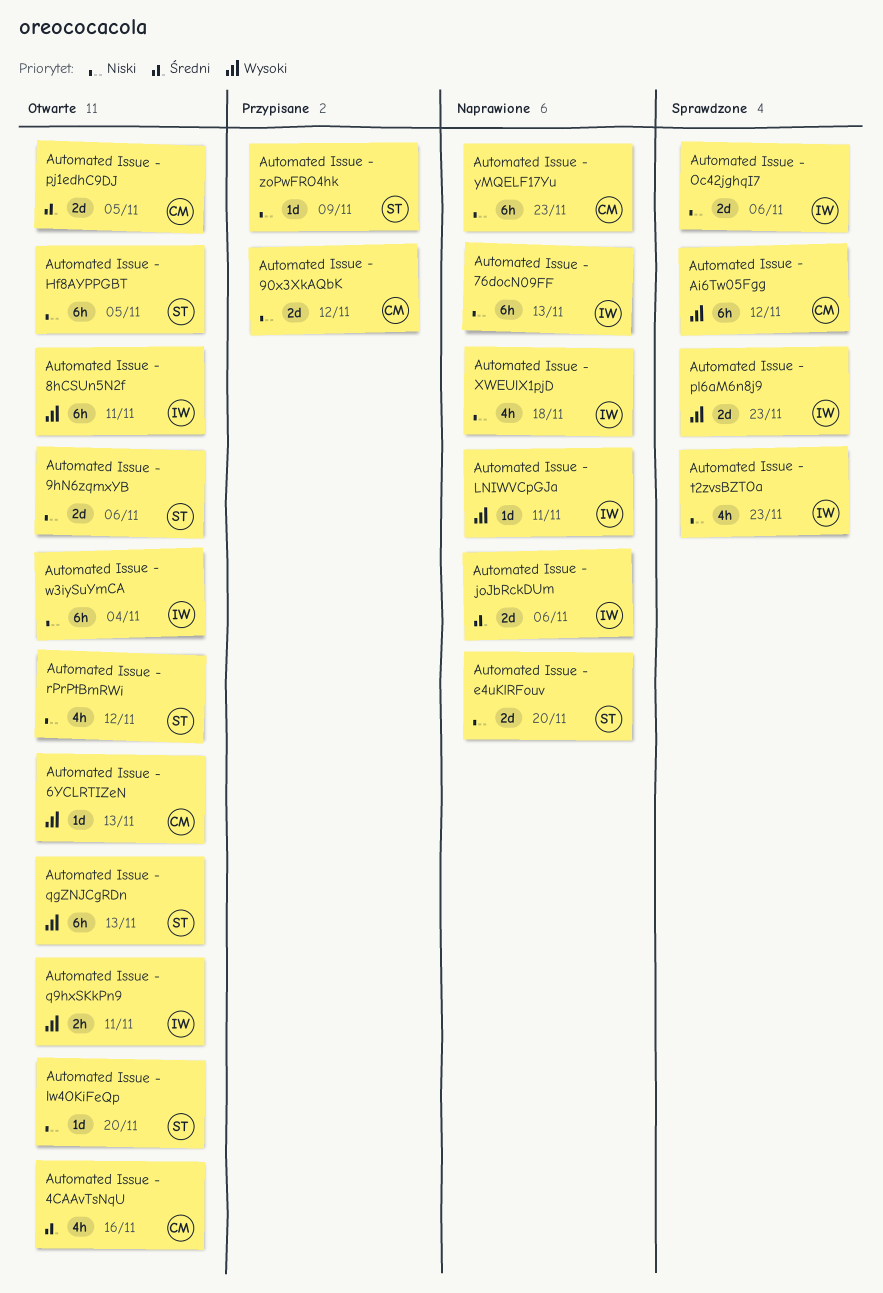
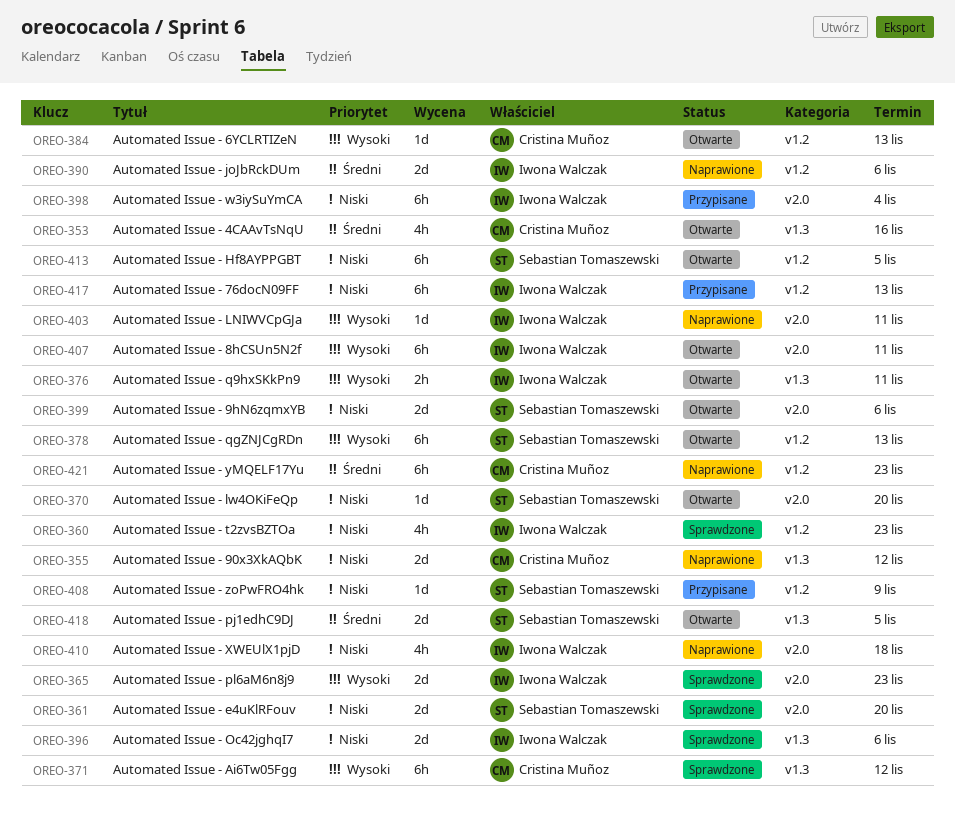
Automated Issue - 76docN09FF, status: Naprawione -> Przypisane
Automated Issue - 90x3XkAQbK, status: Przypisane -> Naprawione
Automated Issue - e4uKlRFouv, status: Naprawione -> Sprawdzone
Automated Issue - pj1edhC9DJ, owner: Cristina Muñoz -> Sebastian Tomaszewski
Automated Issue - rPrPtBmRWi: present -> none
Automated Issue - w3iySuYmCA, status: Otwarte -> Przypisane
Automated Issue - yMQELF17Yu, priority: Niski -> Średni

